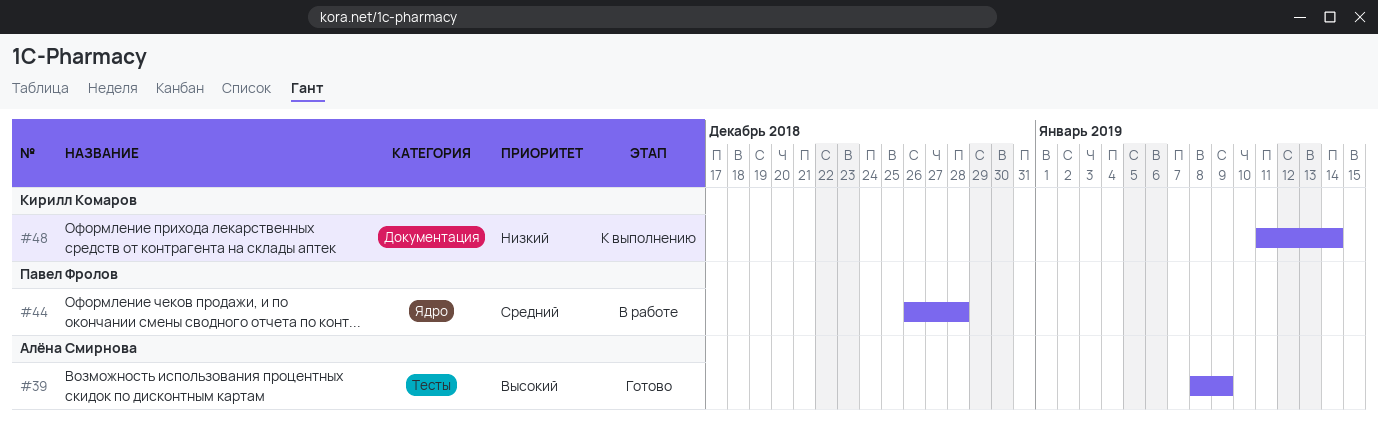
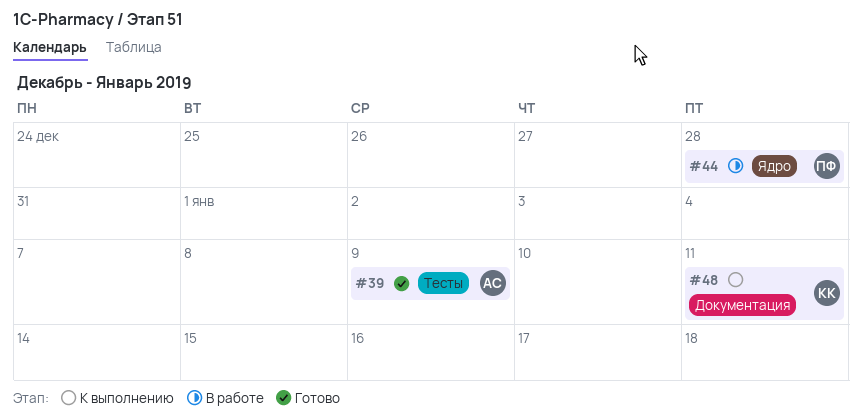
#48, due: Jan 14 -> Jan 11

